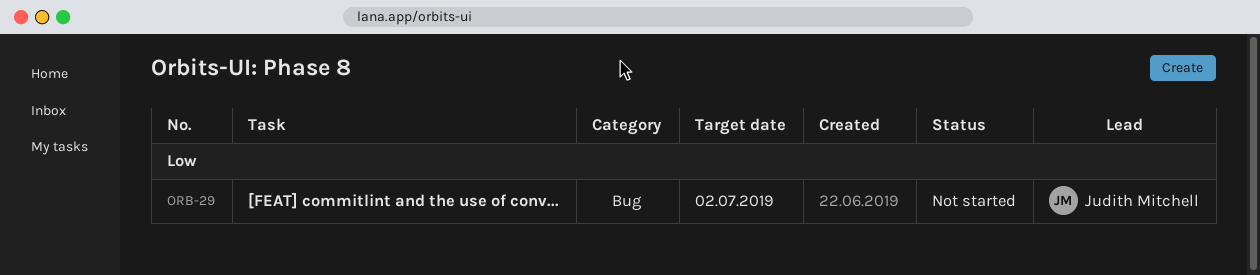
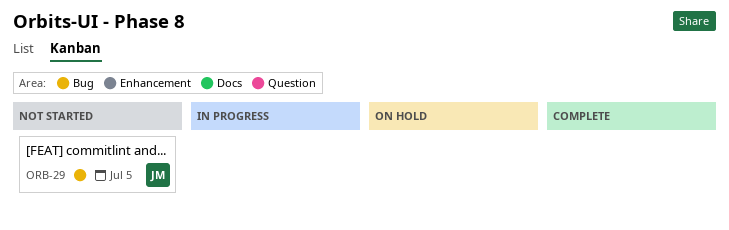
ORB-29, due: Jul 2 -> Jul 5

